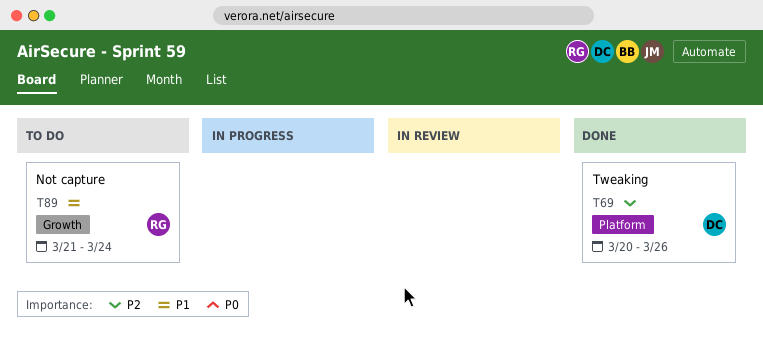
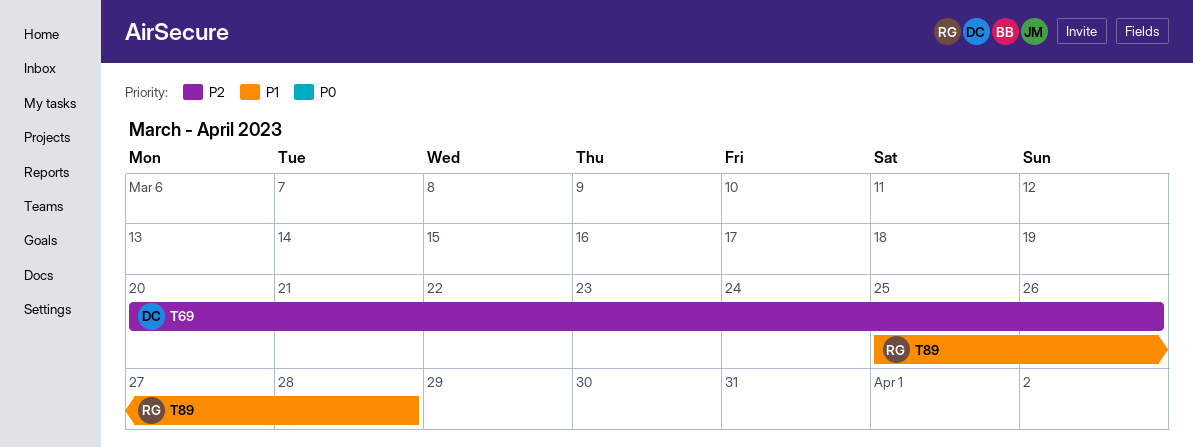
T89, start: Mar 21 -> Mar 25
T89, due: Mar 24 -> Mar 28

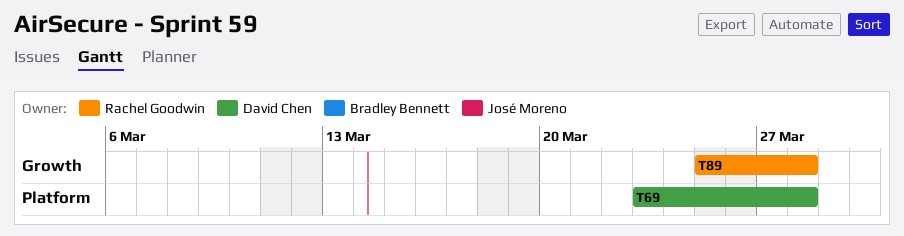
T69, start: Mar 20 -> Mar 23
T69, due: Mar 26 -> Mar 28

